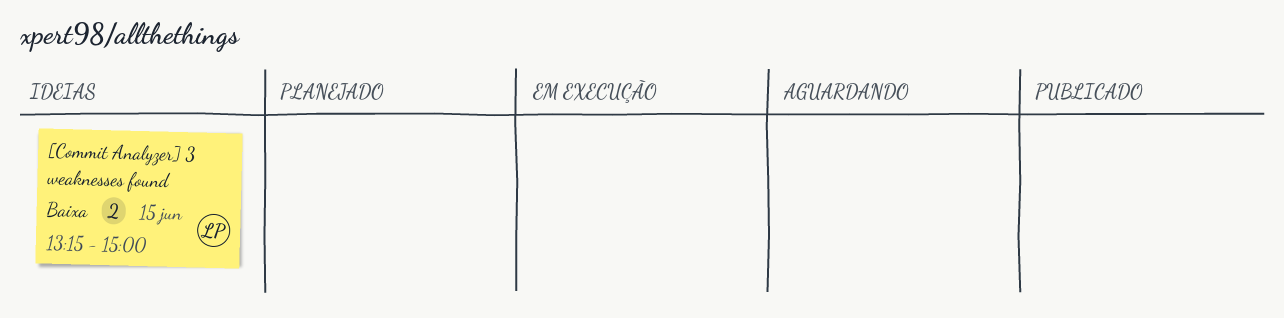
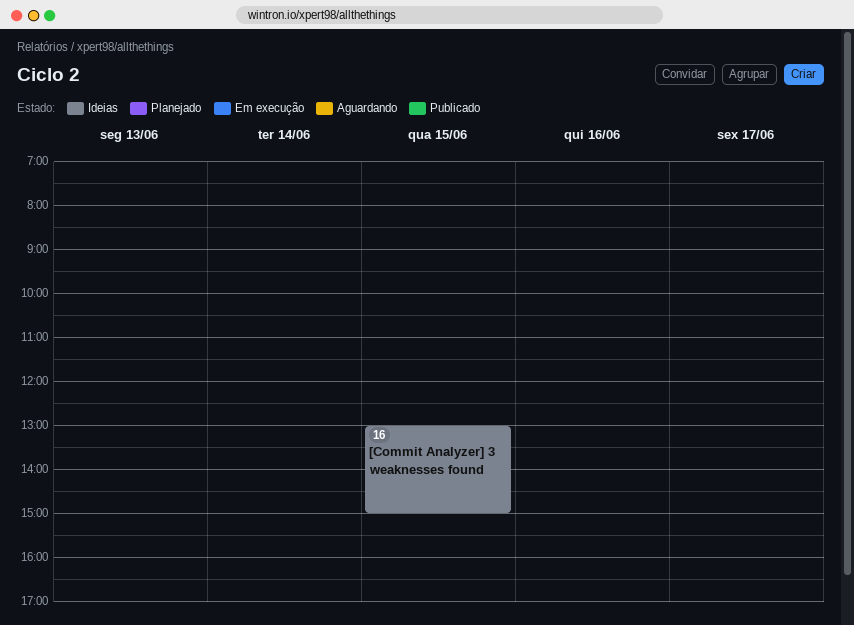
[Commit Analyzer] 3 weaknesses found, estimate: 2 -> 16
[Commit Analyzer] 3 weaknesses found, begins: 13:15 -> 13:00

